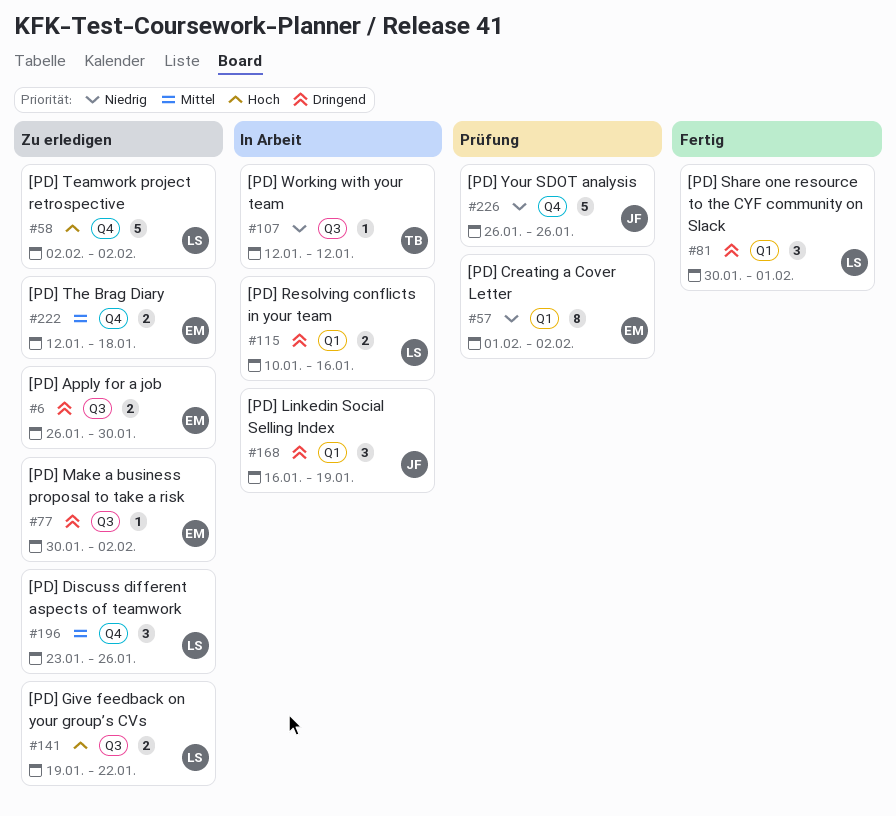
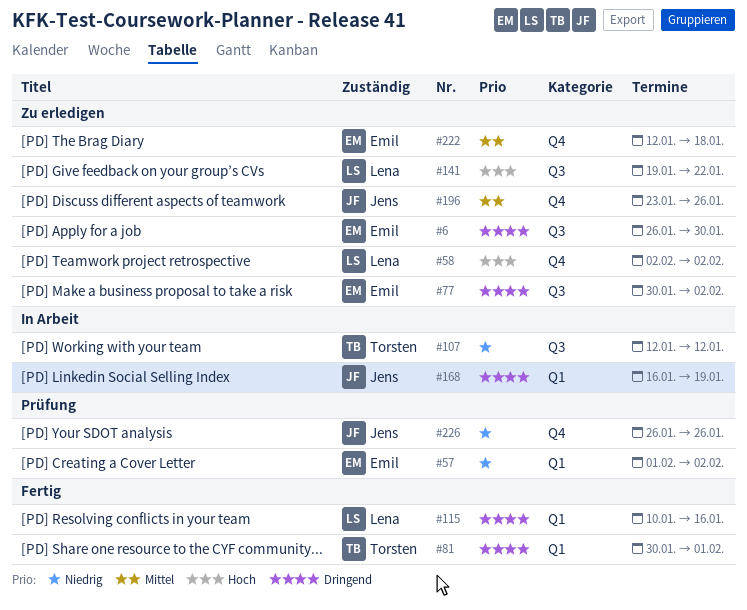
#81, owner: Lena -> Torsten
#115, status: In Arbeit -> Fertig
#196, owner: Lena -> Jens

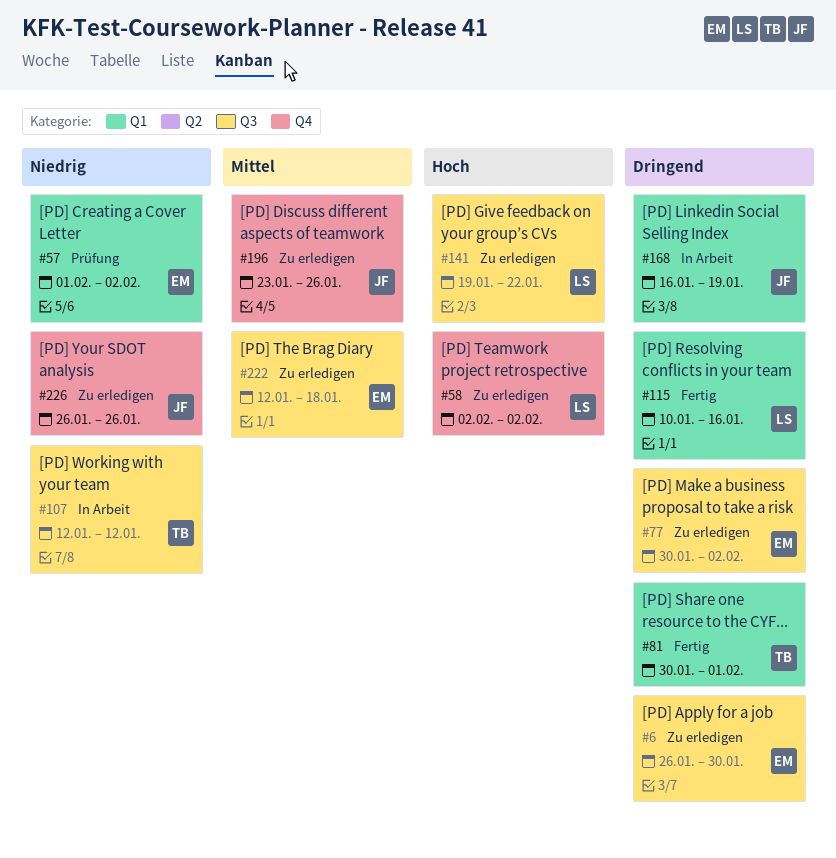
#222, label: Q4 -> Q3
#226, status: Prüfung -> Zu erledigen

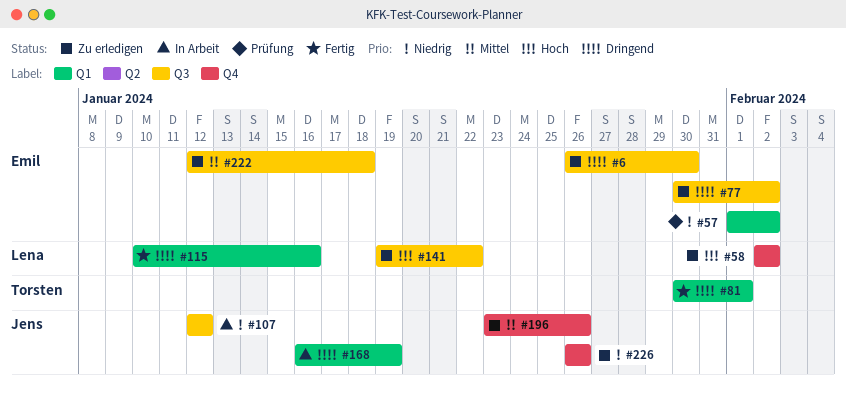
#107, owner: Torsten -> Jens

